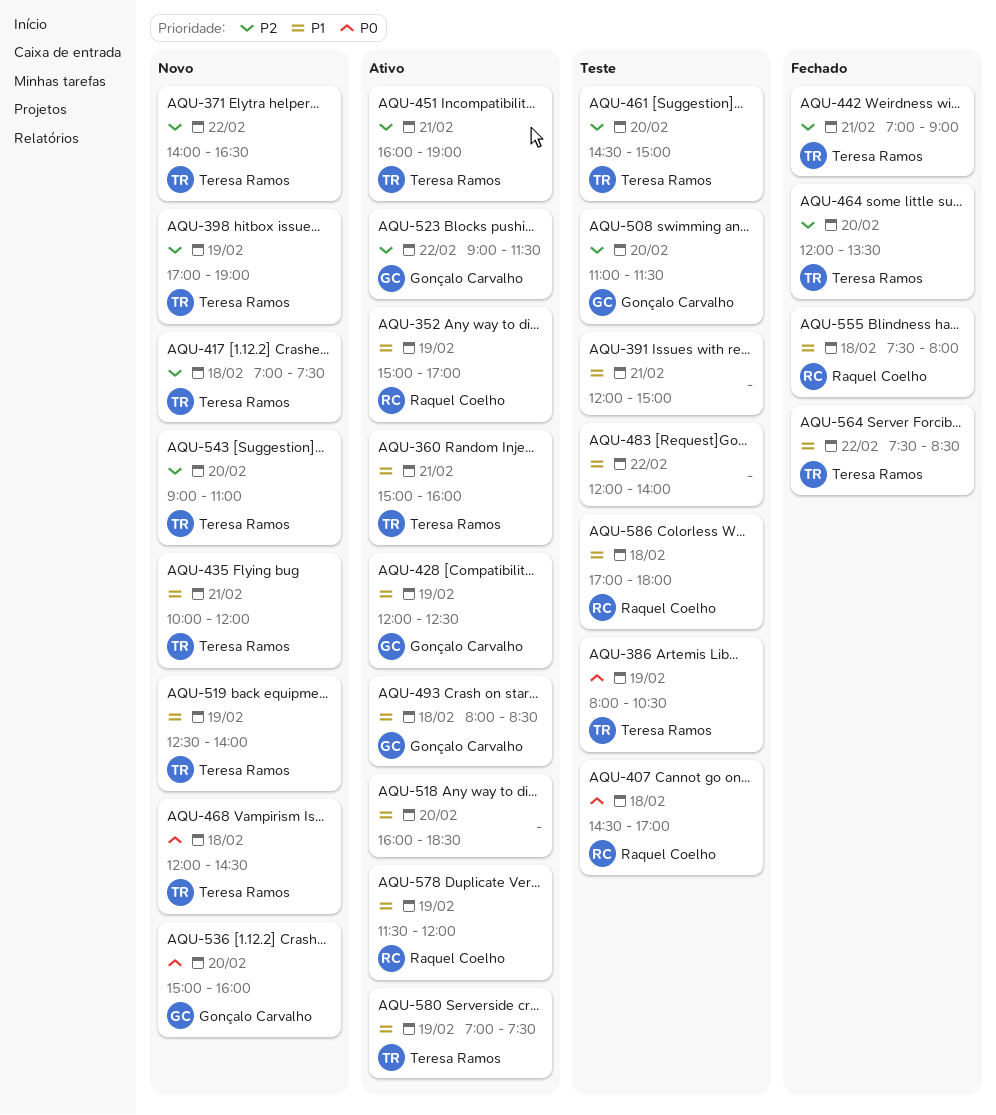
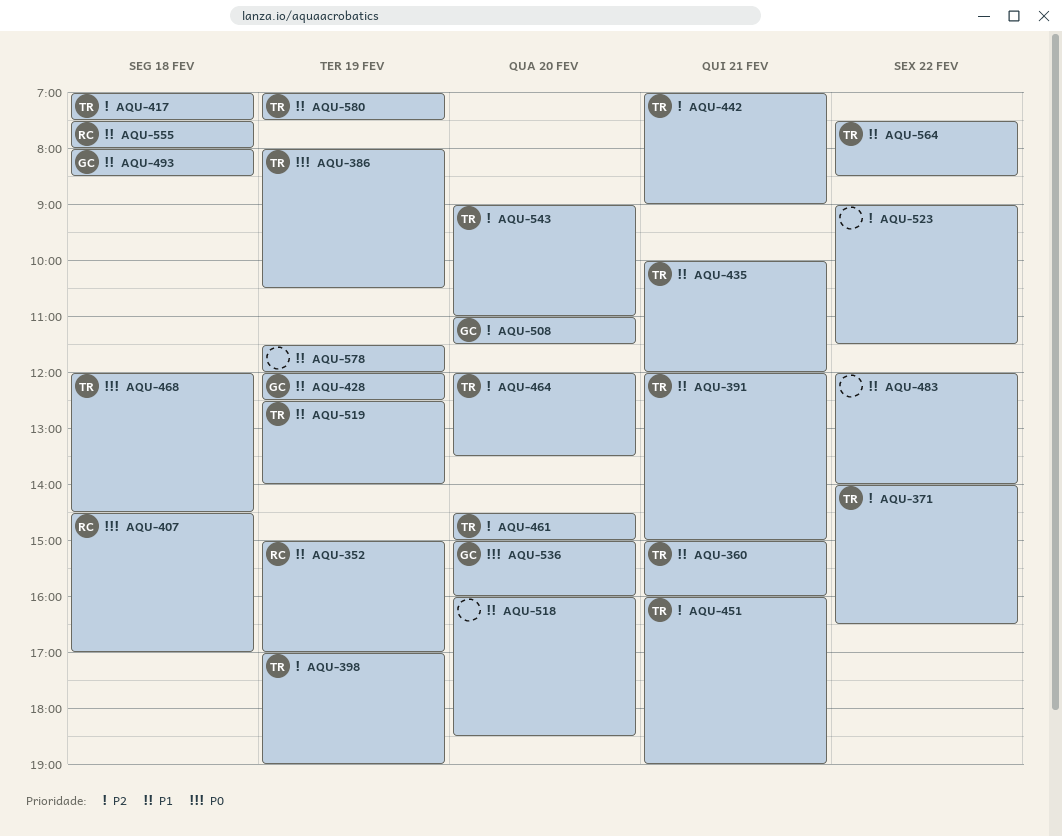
AQU-391, owner: none -> Teresa Ramos
AQU-523, owner: Gonçalo Carvalho -> none
AQU-578, owner: Raquel Coelho -> none
AQU-586: present -> none

